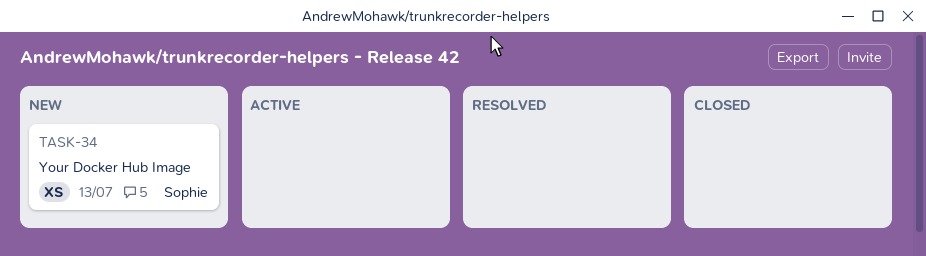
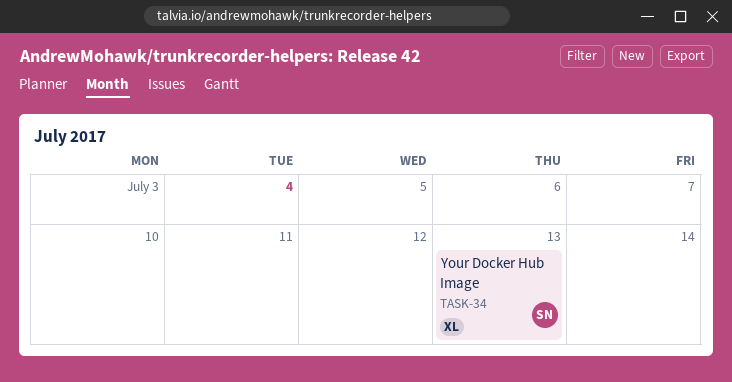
TASK-34, estimate: XS -> XL

